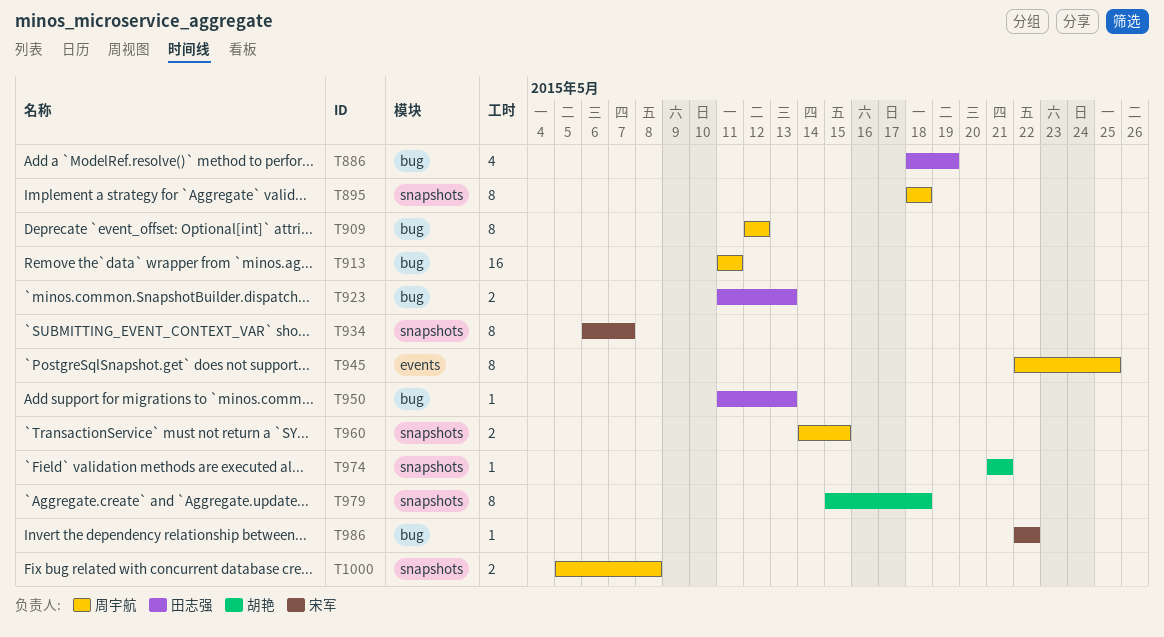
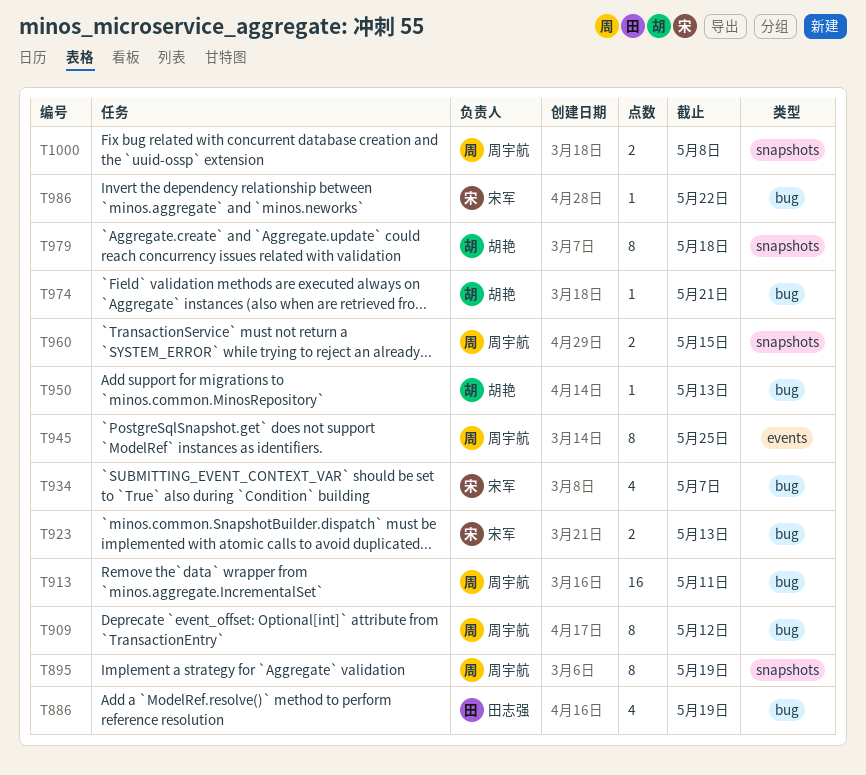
T895, due: May 18 -> May 19
T923, owner: 田志强 -> 宋军
T934, label: snapshots -> bug
T934, estimate: 8 -> 4
T950, owner: 田志强 -> 胡艳
T974, label: snapshots -> bug

